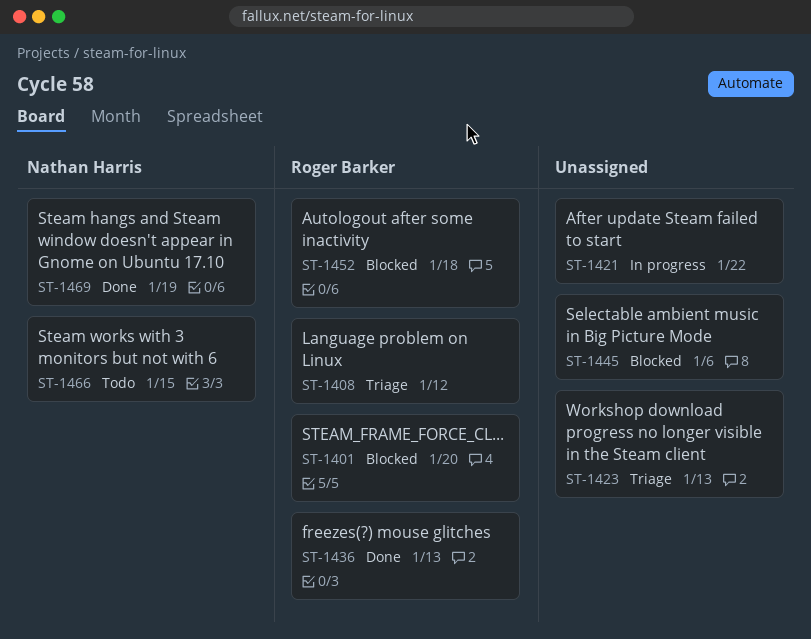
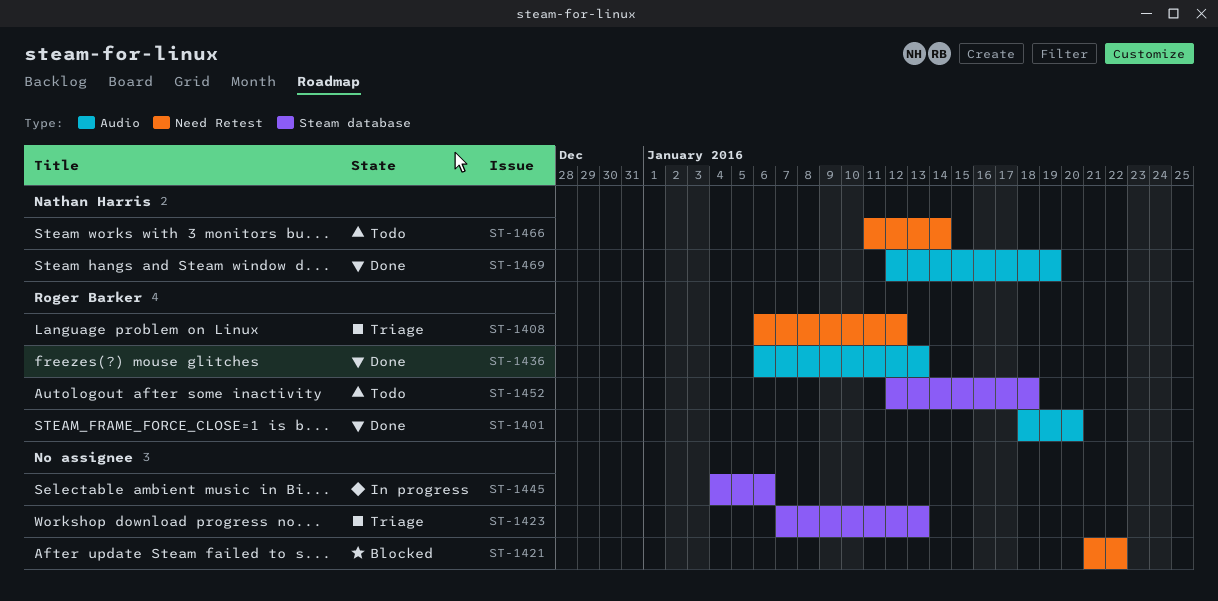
ST-1401, status: Blocked -> Done
ST-1421, status: In progress -> Blocked
ST-1445, status: Blocked -> In progress
ST-1452, status: Blocked -> Todo
ST-1466, due: Jan 15 -> Jan 14

